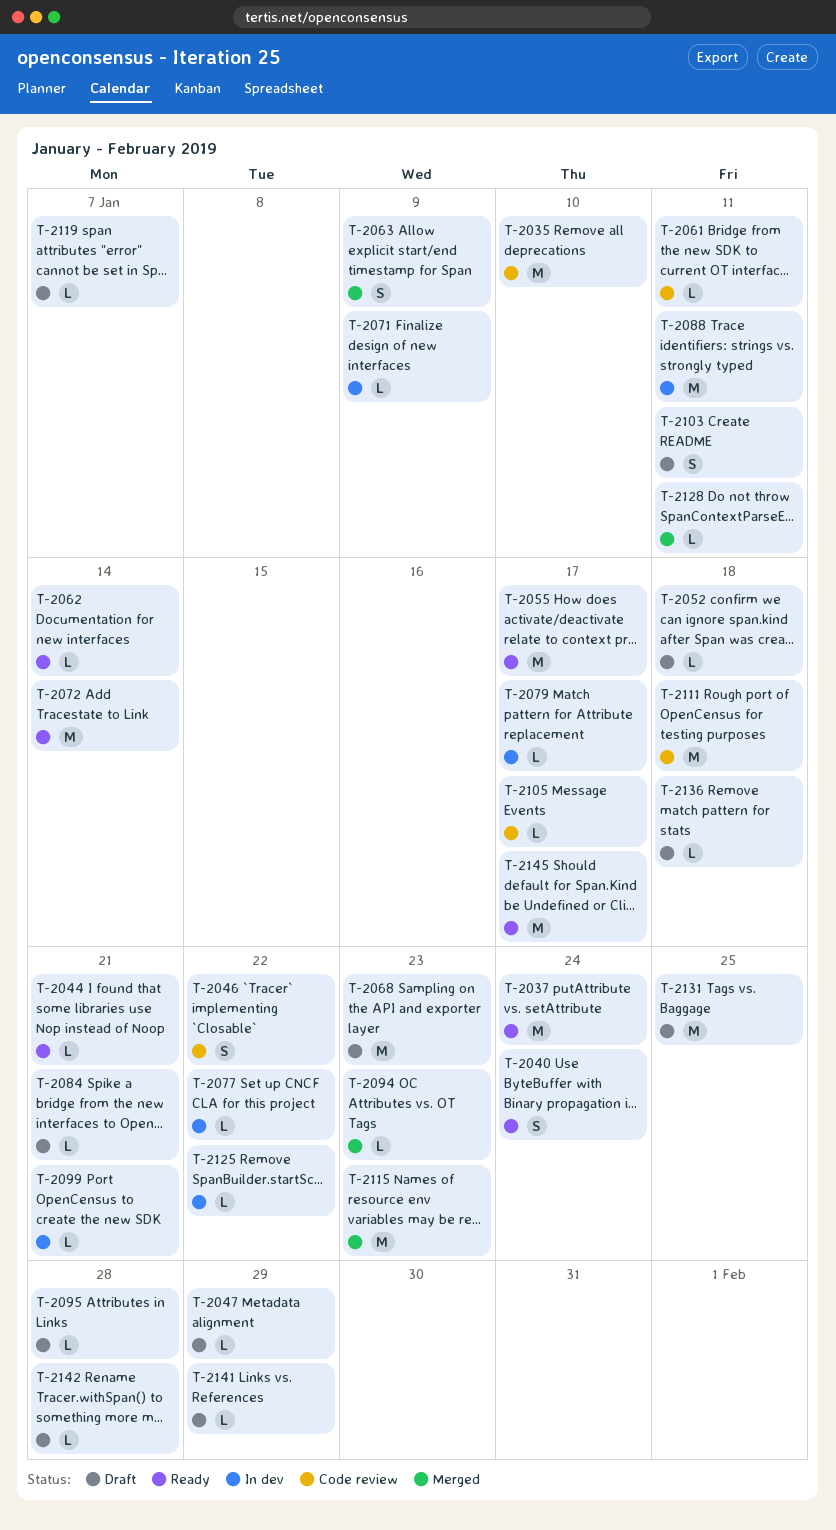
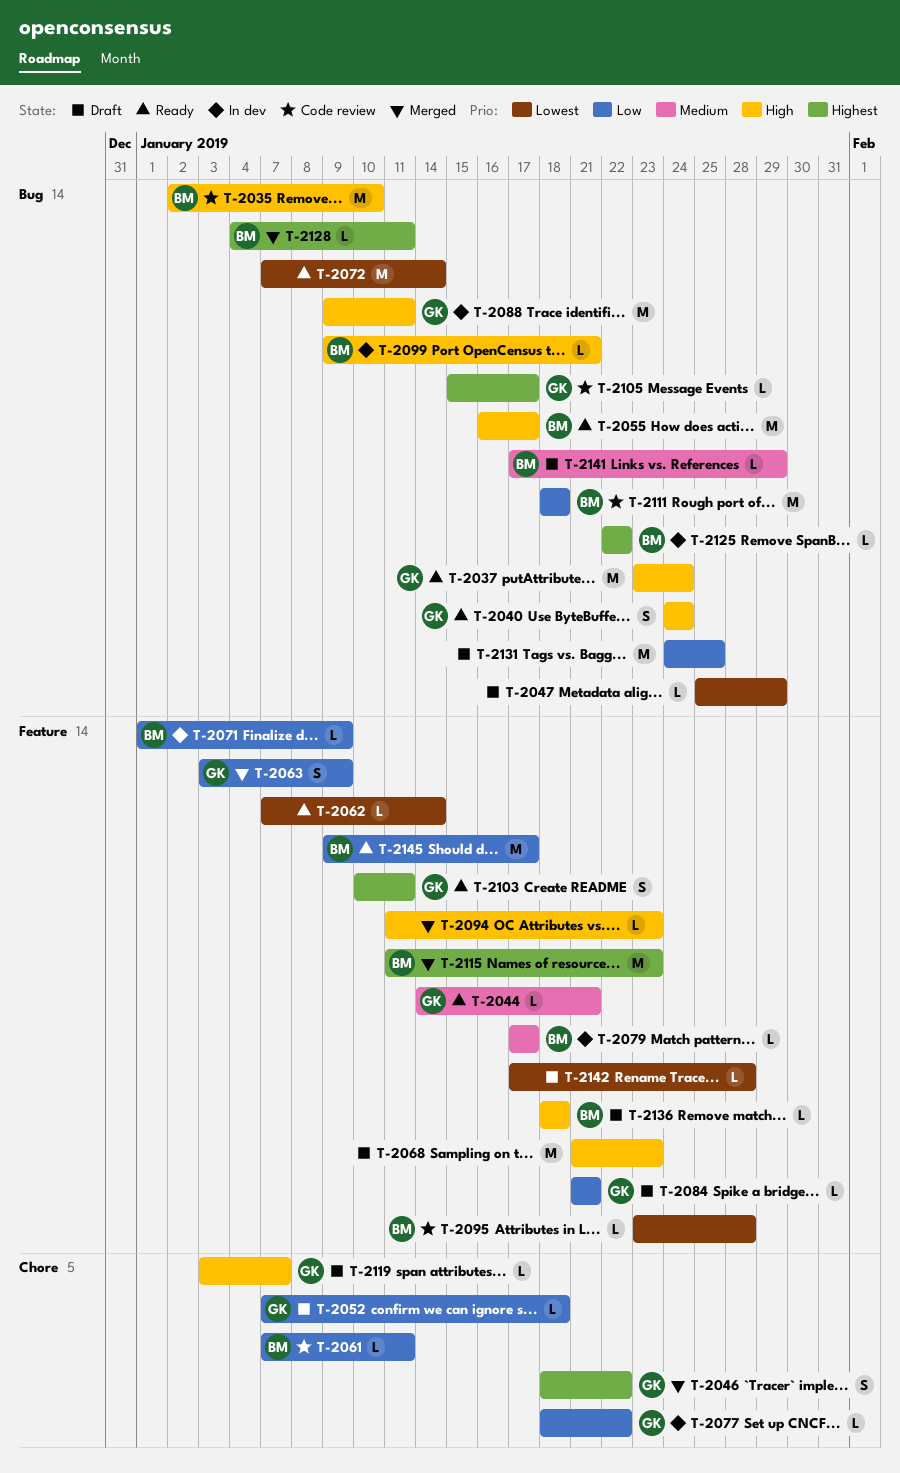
T-2046, status: Code review -> Merged
T-2095, status: Draft -> Code review
T-2103, status: Draft -> Ready

